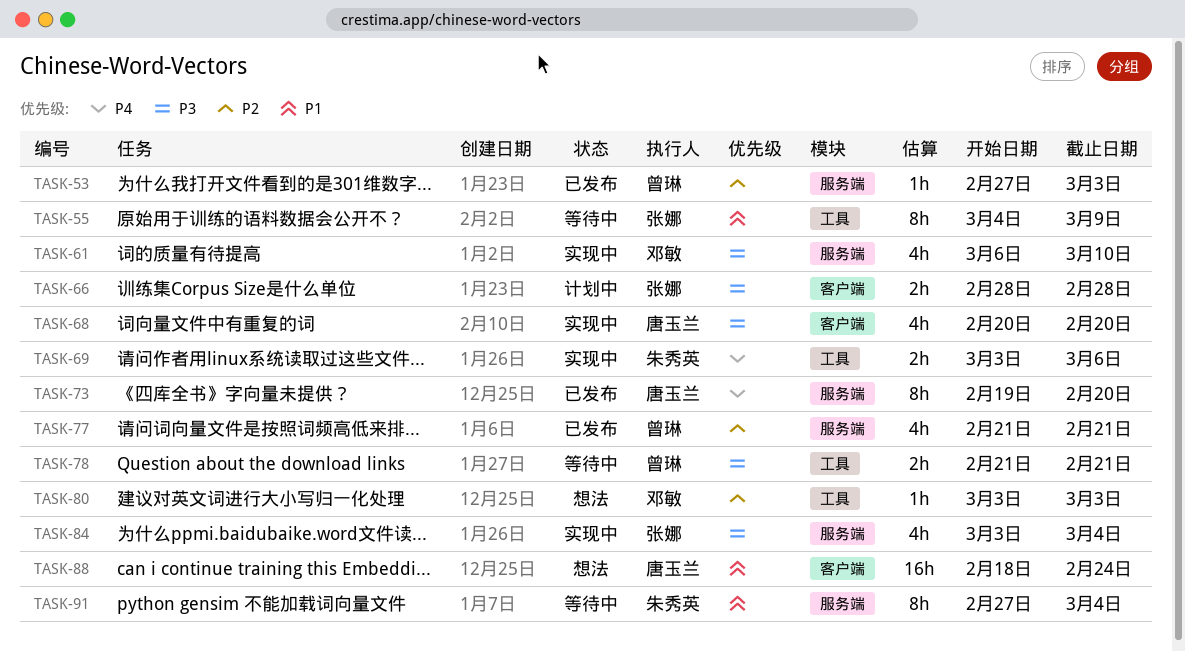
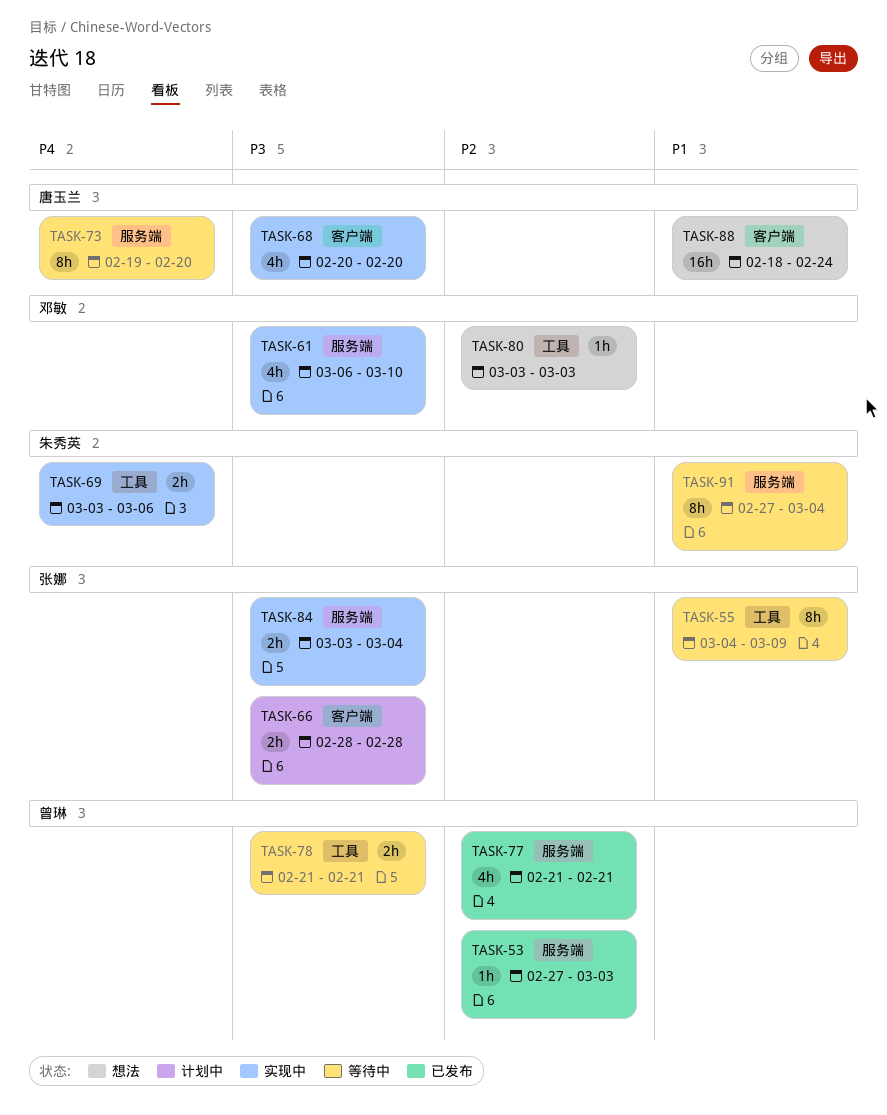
TASK-73, status: 已发布 -> 等待中
TASK-84, estimate: 4h -> 2h

